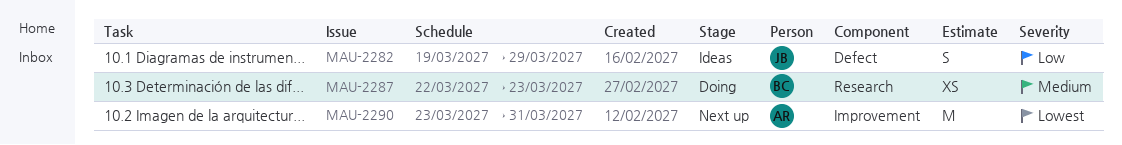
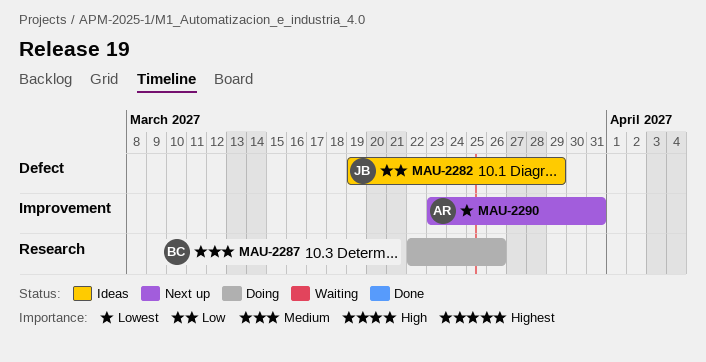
MAU-2287, due: Mar 23 -> Mar 26

